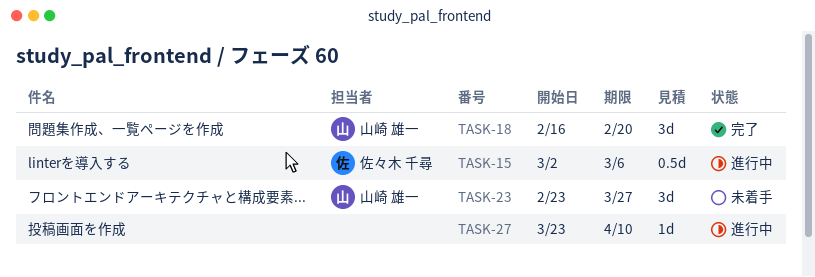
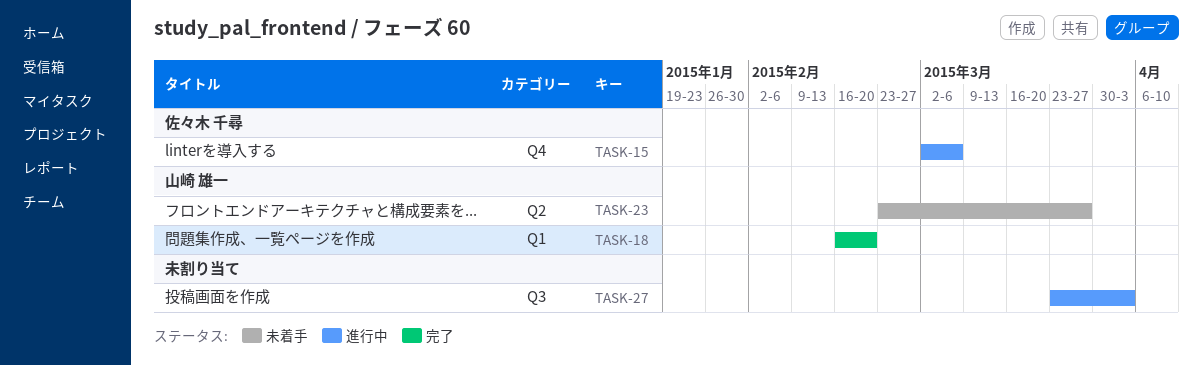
TASK-27, due: Apr 10 -> Apr 3

